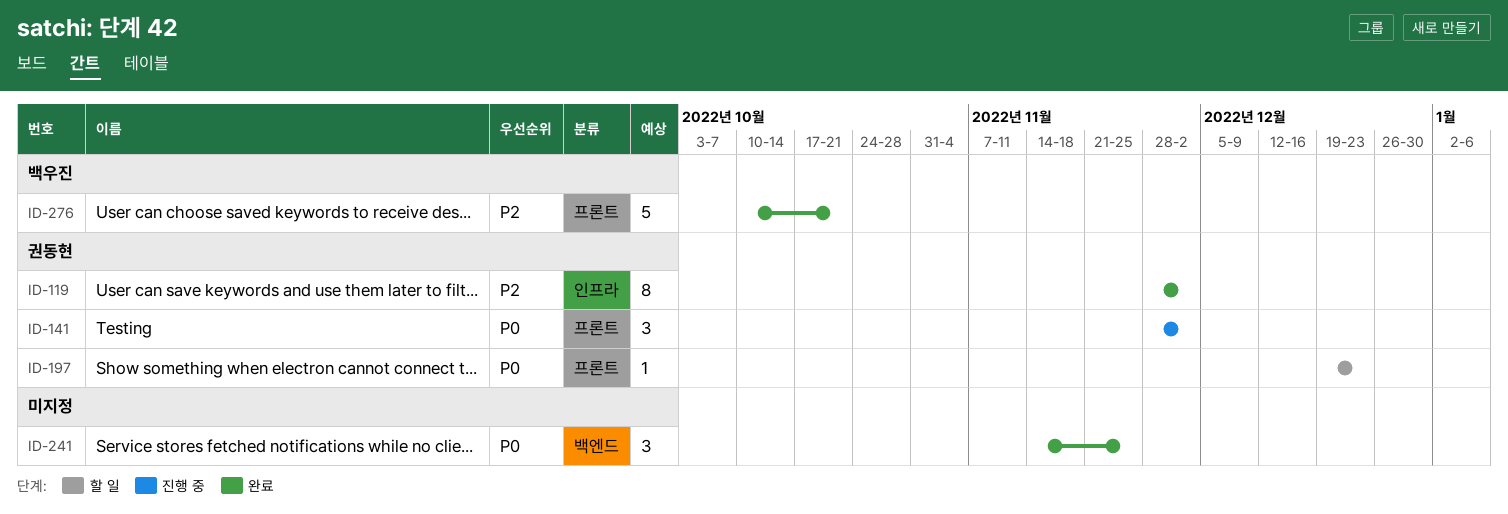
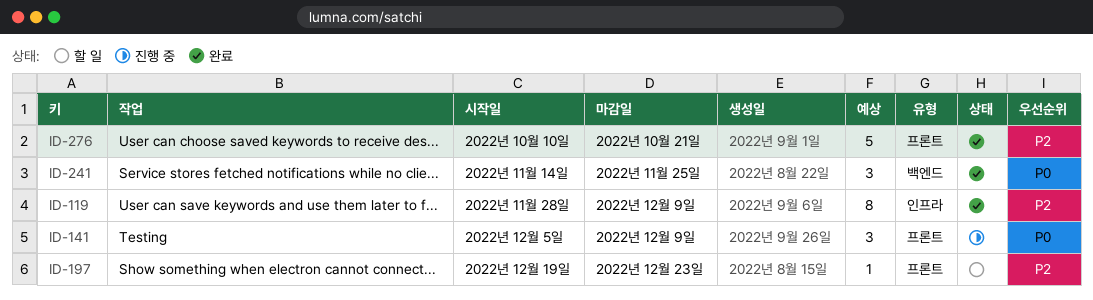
ID-119, due: Dec 2 -> Dec 9
ID-141, start: Nov 28 -> Dec 5
ID-141, due: Dec 2 -> Dec 9
ID-197, priority: P0 -> P2

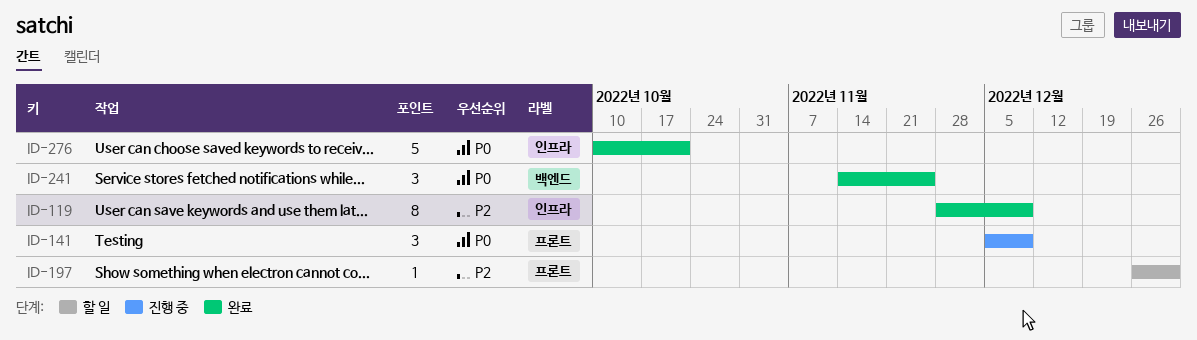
ID-197, start: Dec 19 -> Dec 26
ID-197, due: Dec 23 -> Dec 30
ID-276, priority: P2 -> P0
ID-276, label: 프론트 -> 인프라

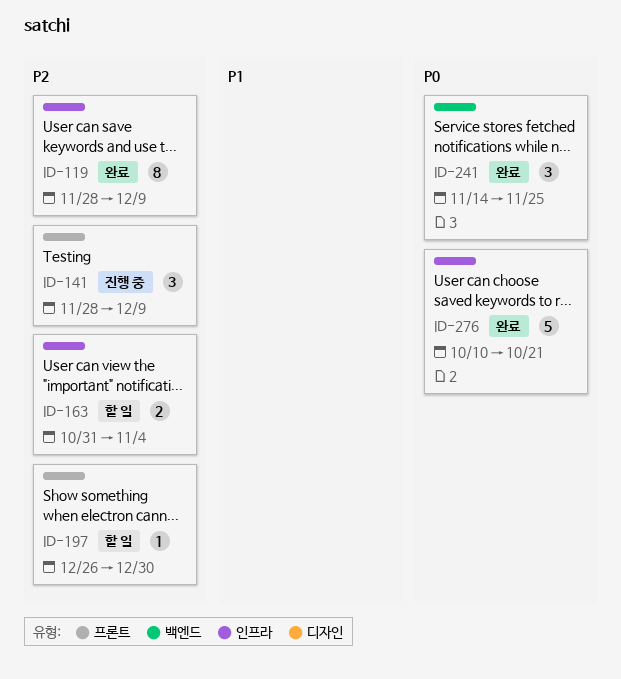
ID-141, priority: P0 -> P2
ID-141, start: Dec 5 -> Nov 28
ID-163: none -> present

